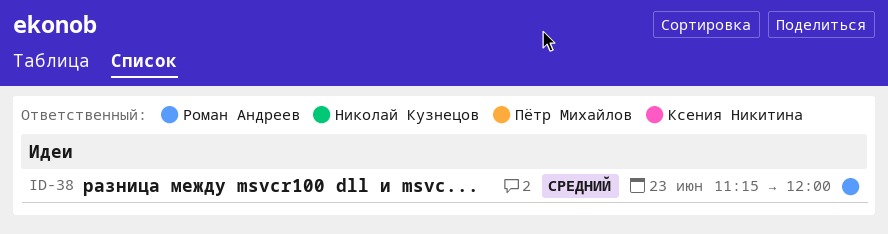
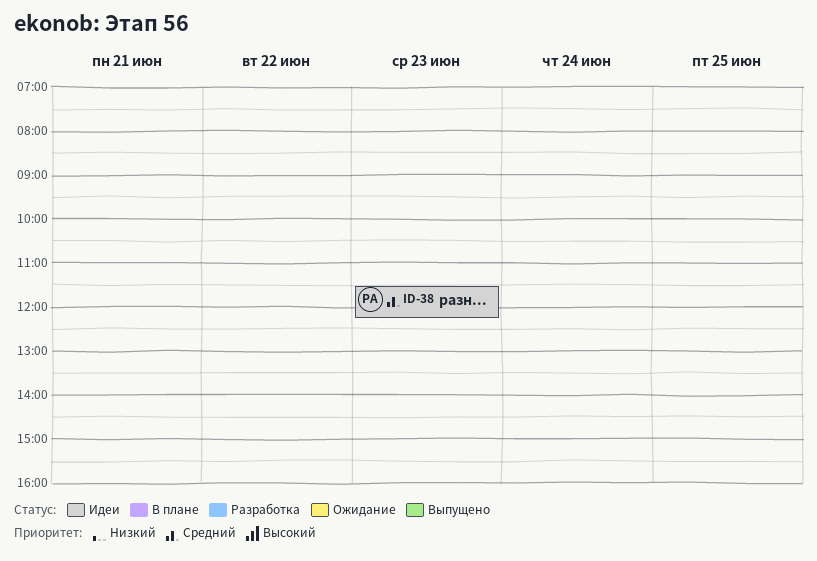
ID-38, begins: 11:15 -> 11:30
ID-38, ends: 12:00 -> 12:15

